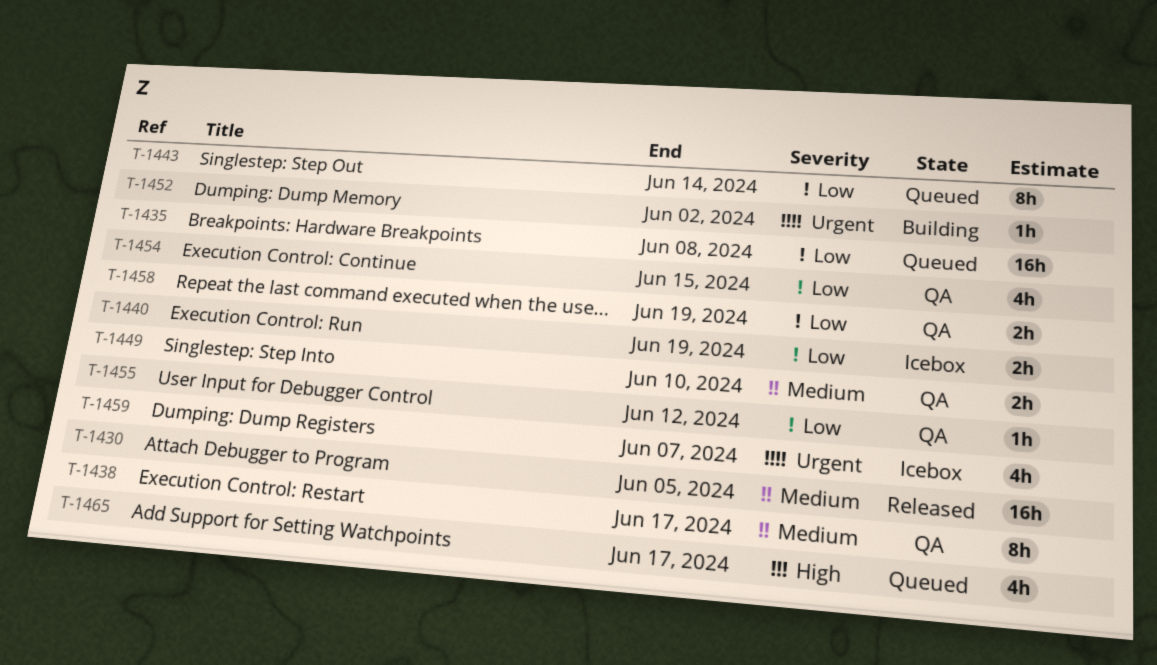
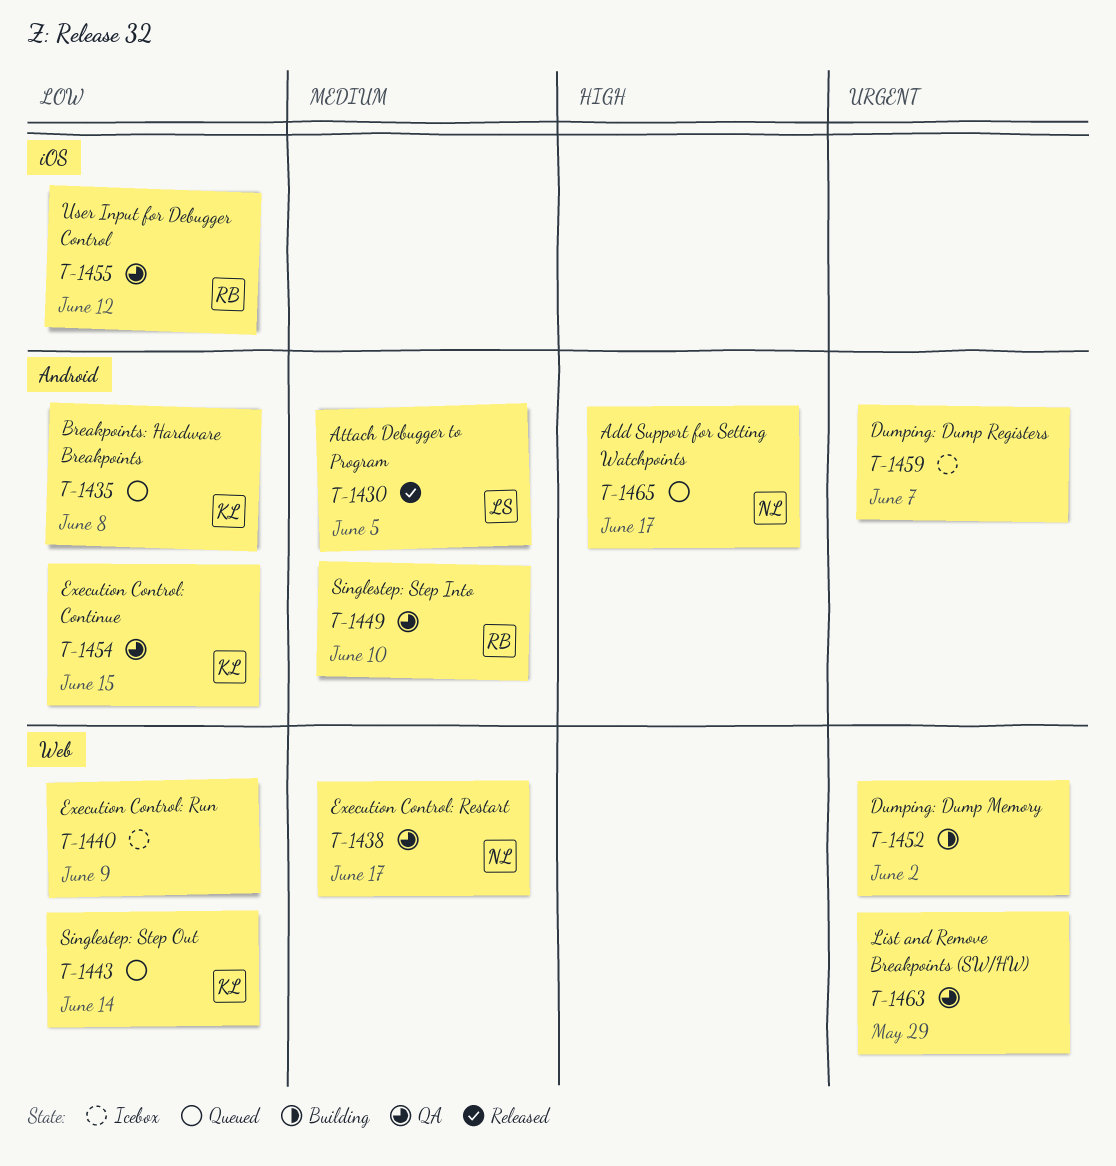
T-1440, due: Jun 19 -> Jun 9
T-1458: present -> none
T-1463: none -> present

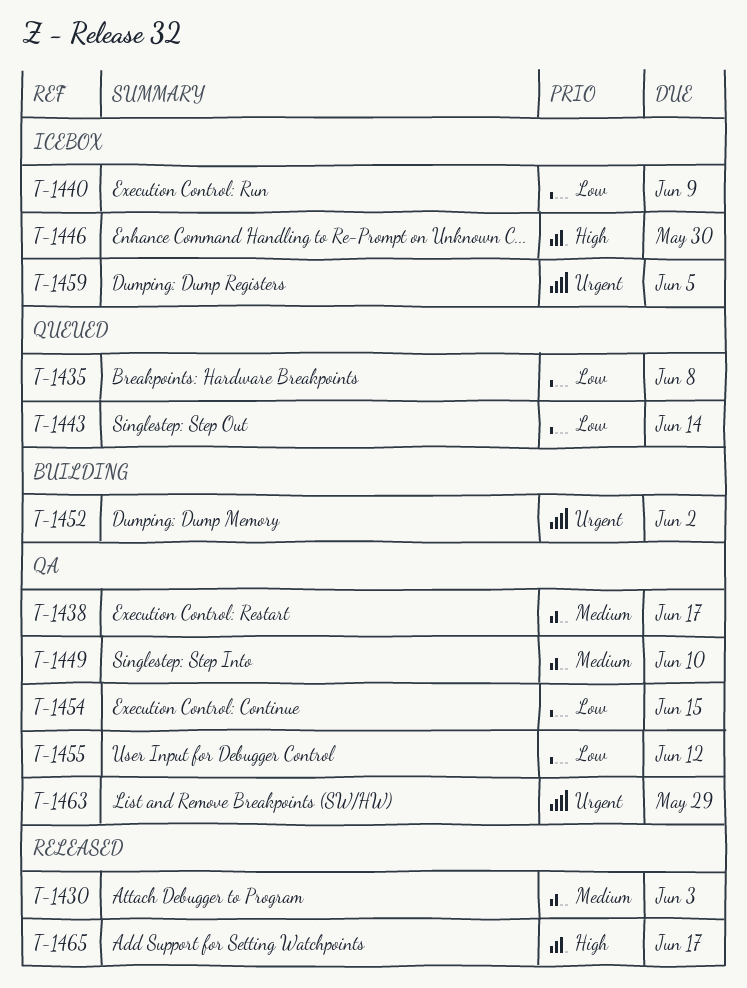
T-1430, due: Jun 5 -> Jun 3
T-1446: none -> present
T-1459, due: Jun 7 -> Jun 5
T-1465, status: Queued -> Released

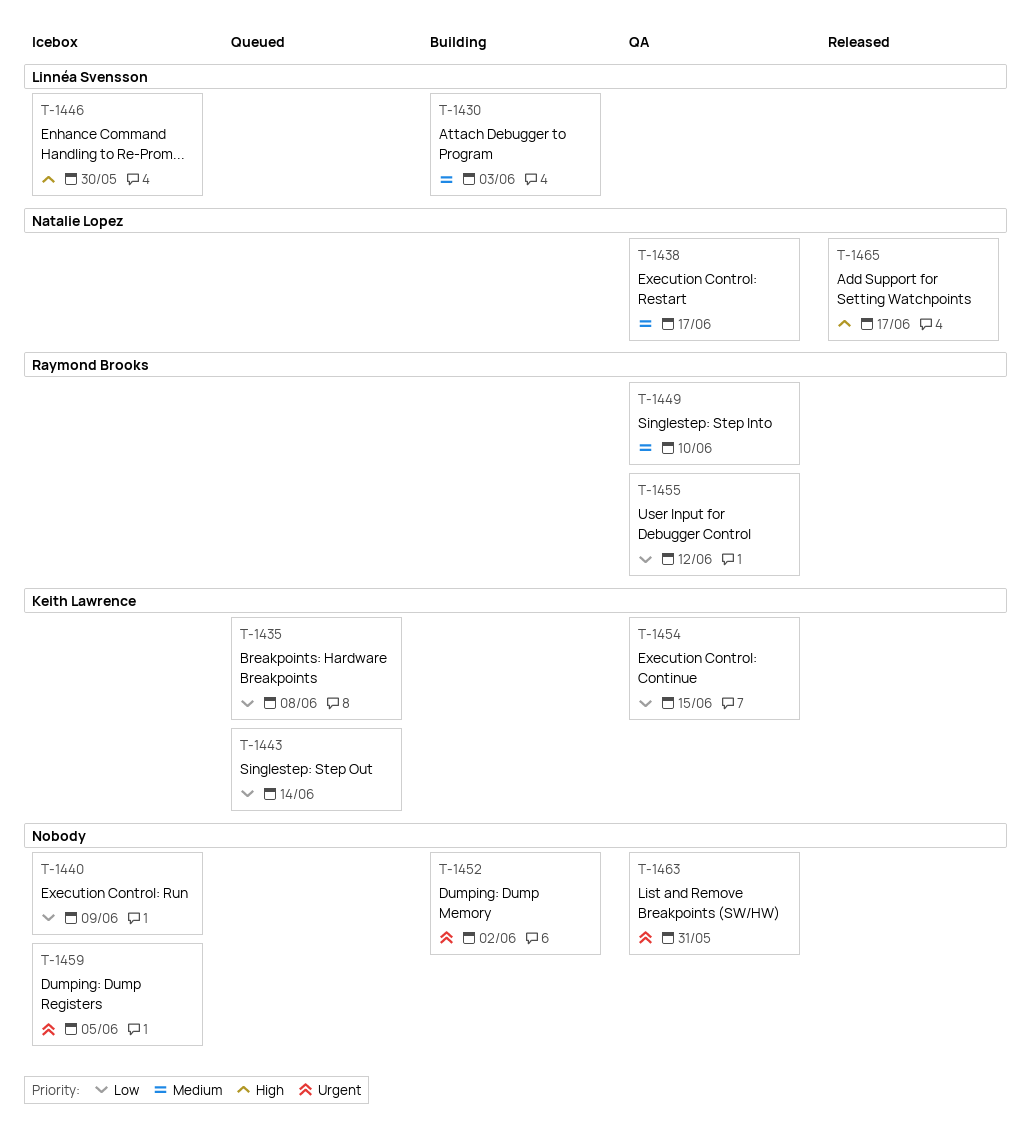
T-1430, status: Released -> Building
T-1463, due: May 29 -> May 31

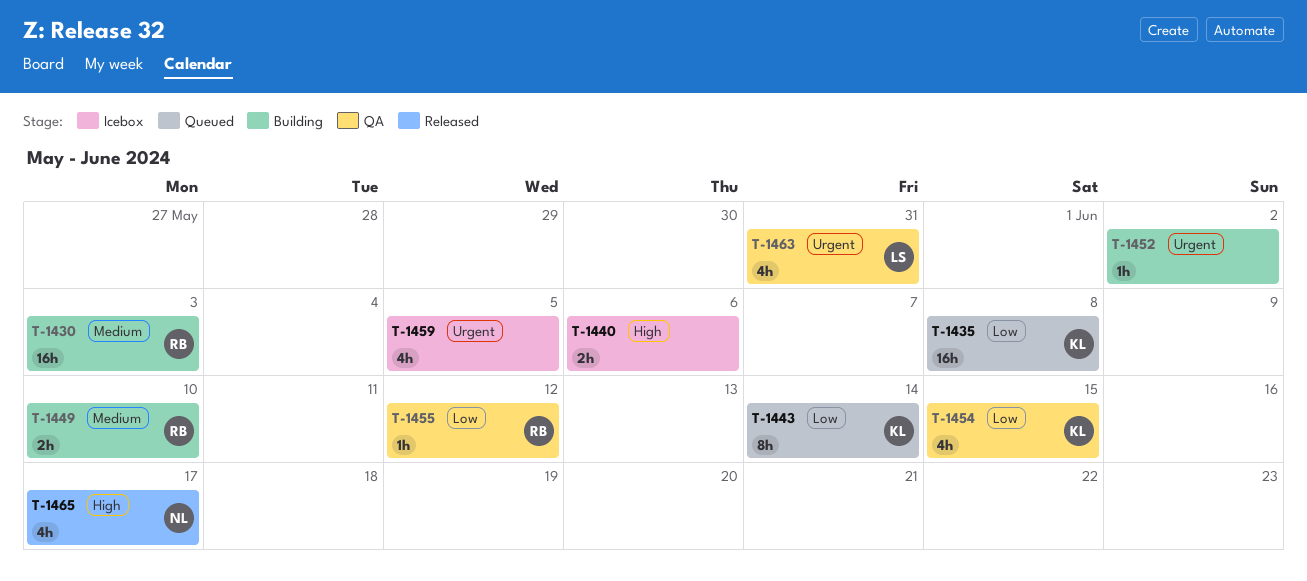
T-1430, owner: Linnéa Svensson -> Raymond Brooks
T-1438: present -> none
T-1440, priority: Low -> High
T-1440, due: Jun 9 -> Jun 6
T-1446: present -> none
T-1449, status: QA -> Building
T-1463, owner: none -> Linnéa Svensson

